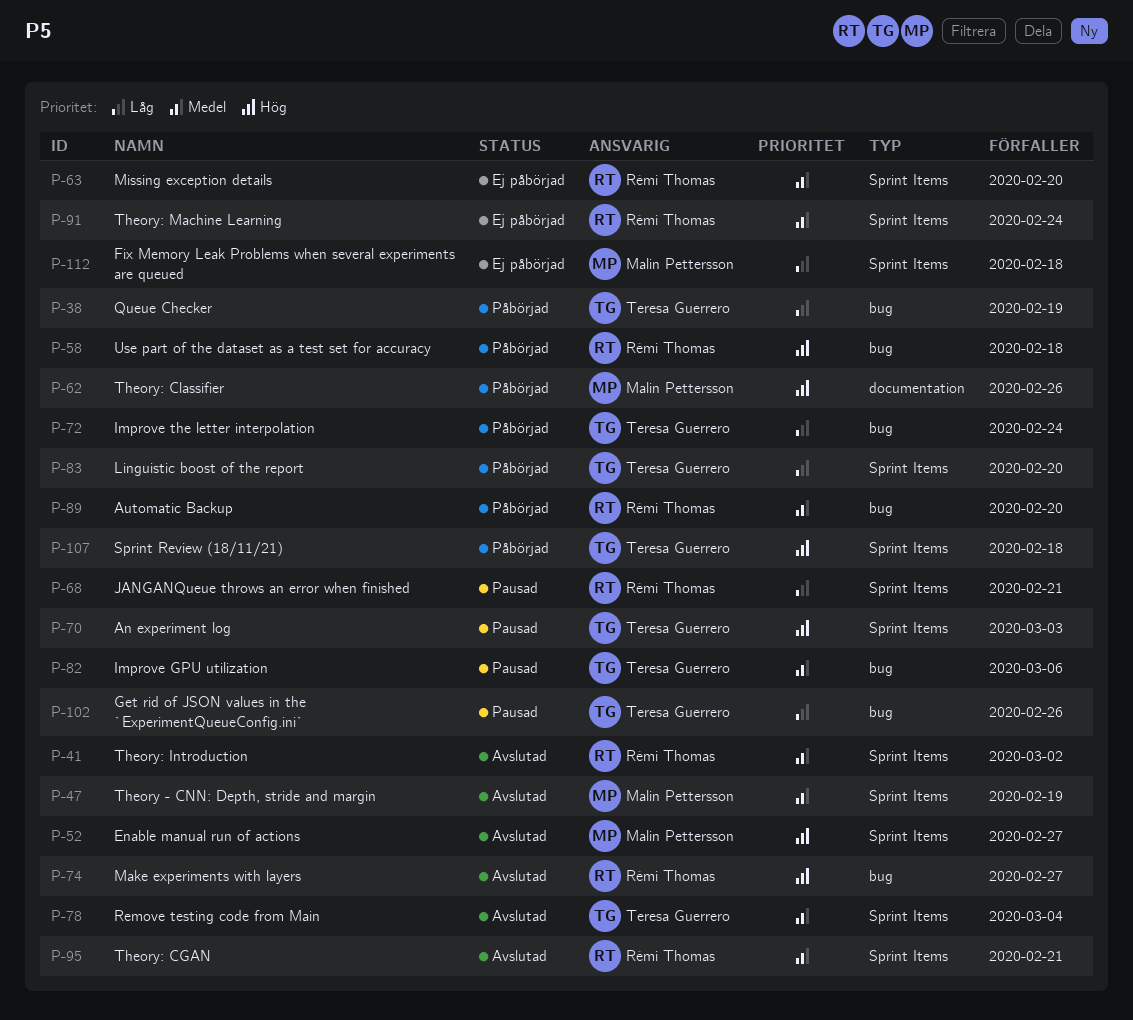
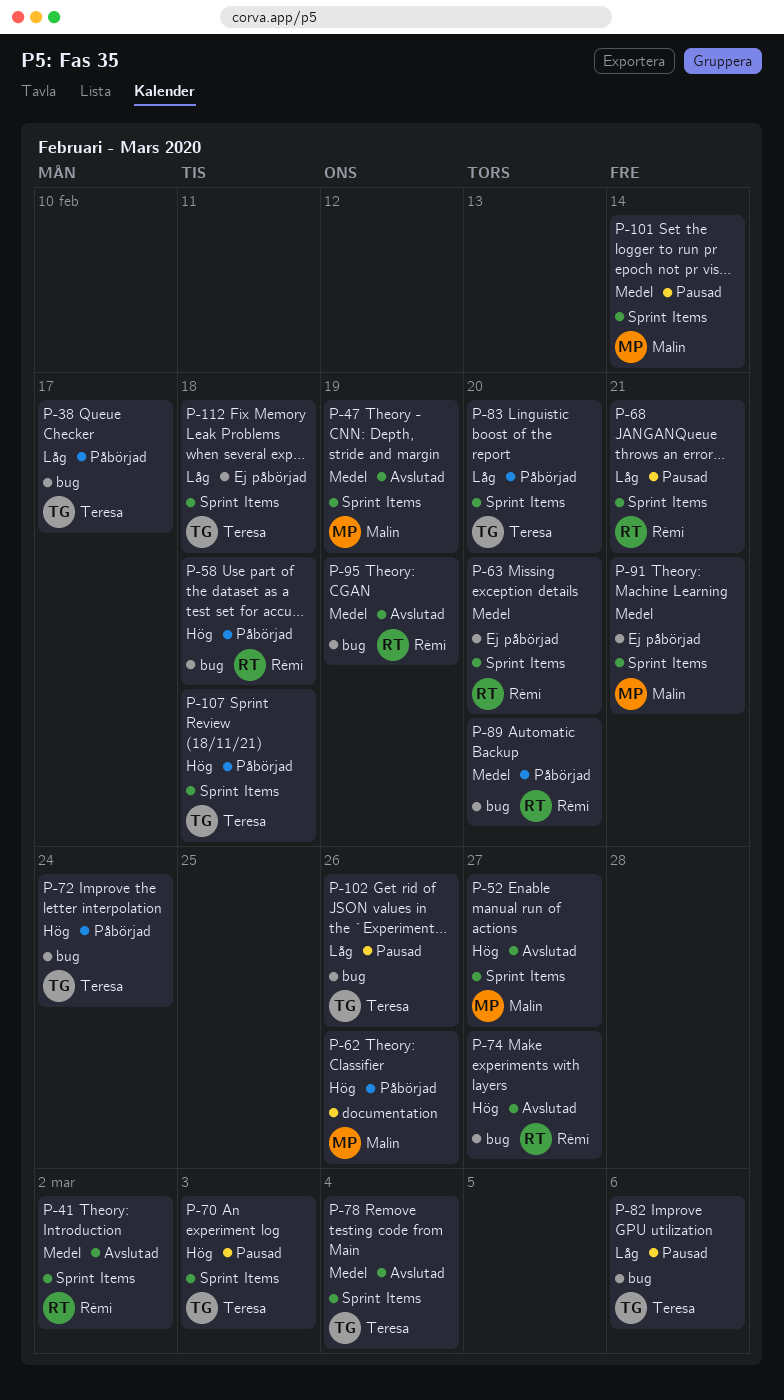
P-38, due: Feb 19 -> Feb 17
P-72, priority: Låg -> Hög
P-82, priority: Medel -> Låg
P-91, owner: Rémi Thomas -> Malin Pettersson
P-91, due: Feb 24 -> Feb 21
P-95, label: Sprint Items -> bug
P-95, due: Feb 21 -> Feb 19
P-101: none -> present
P-112, owner: Malin Pettersson -> Teresa Guerrero

